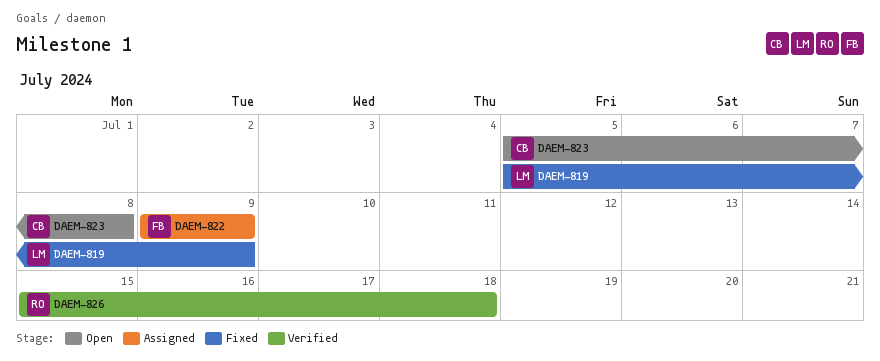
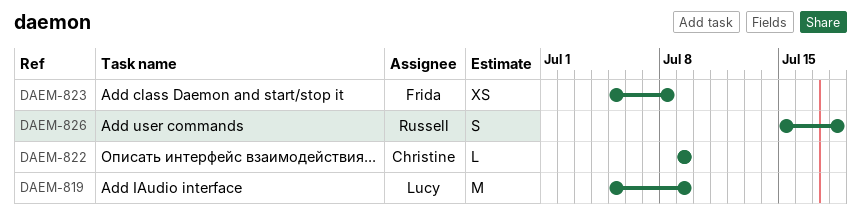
DAEM-822, owner: Frida -> Christine
DAEM-823, owner: Christine -> Frida

